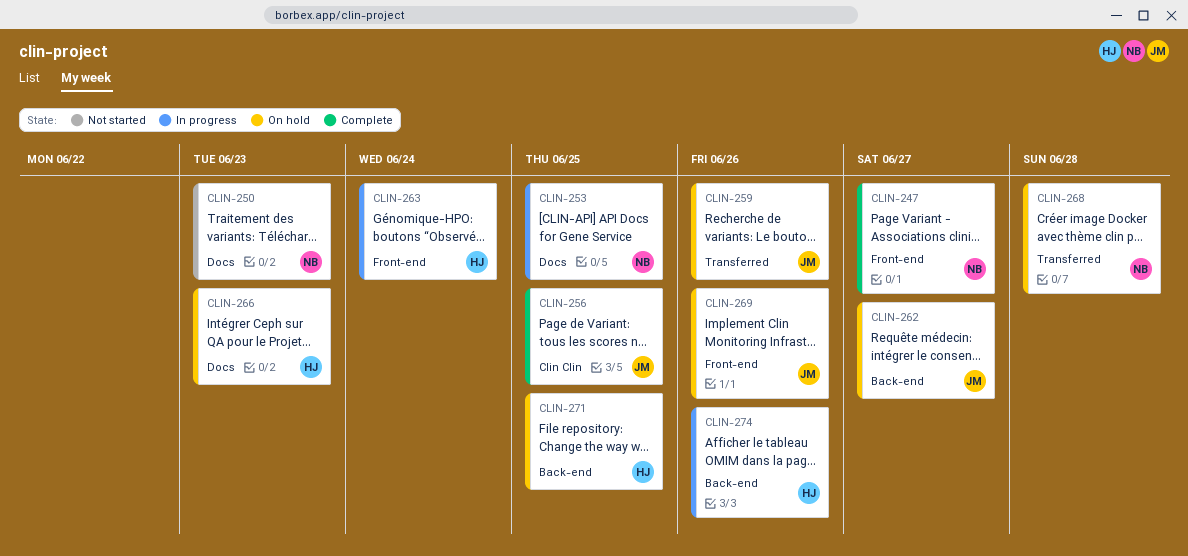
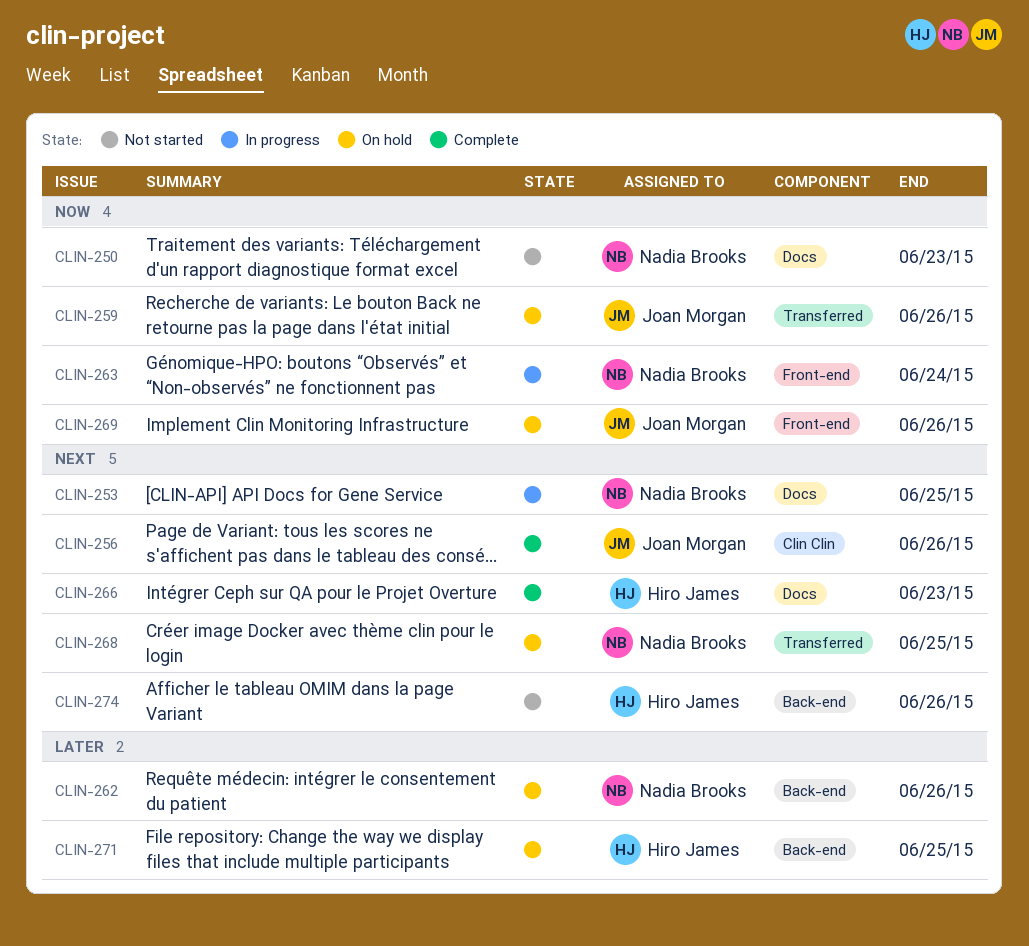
CLIN-247: present -> none
CLIN-256, due: Jun 25 -> Jun 26
CLIN-262, owner: Joan Morgan -> Nadia Brooks
CLIN-262, due: Jun 27 -> Jun 26
CLIN-263, owner: Hiro James -> Nadia Brooks
CLIN-266, status: On hold -> Complete
CLIN-268, due: Jun 28 -> Jun 25
CLIN-274, status: In progress -> Not started

